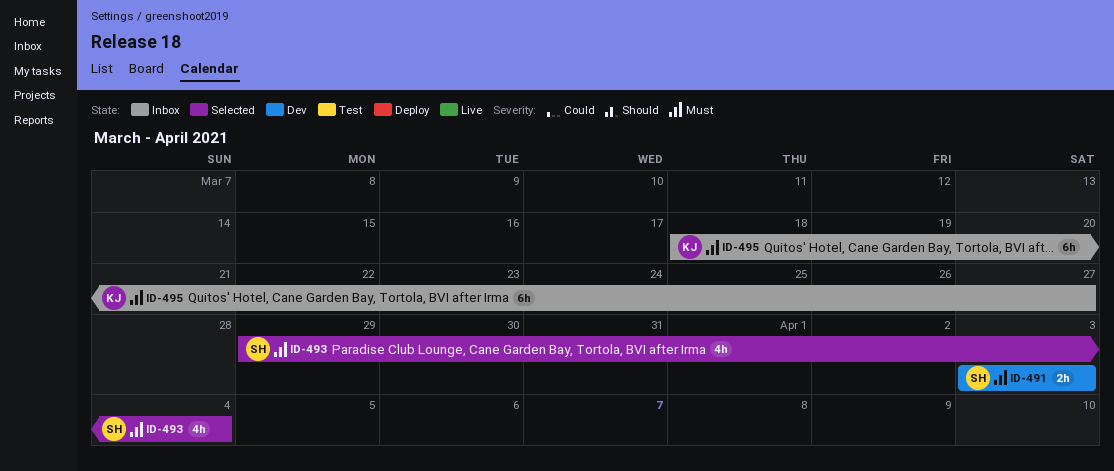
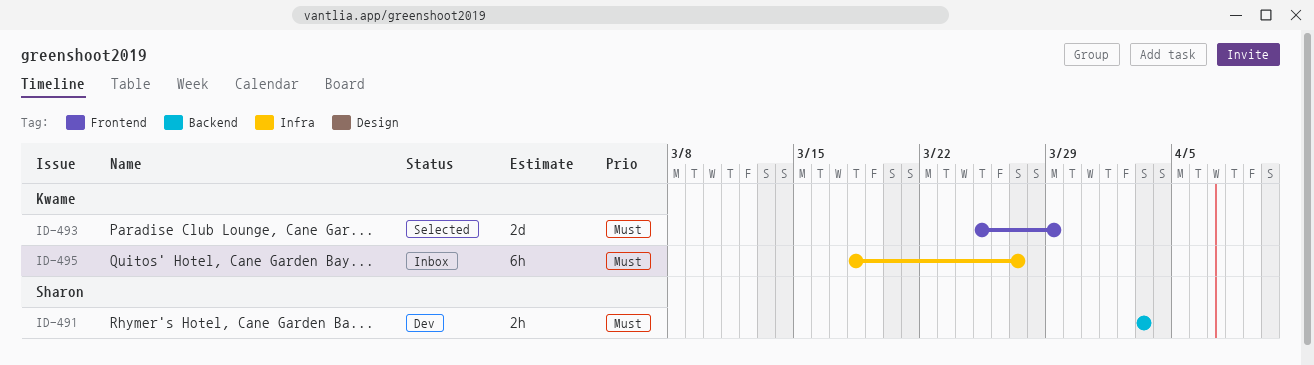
ID-493, owner: Sharon -> Kwame
ID-493, estimate: 4h -> 2d
ID-493, start: Mar 29 -> Mar 25
ID-493, due: Apr 4 -> Mar 29

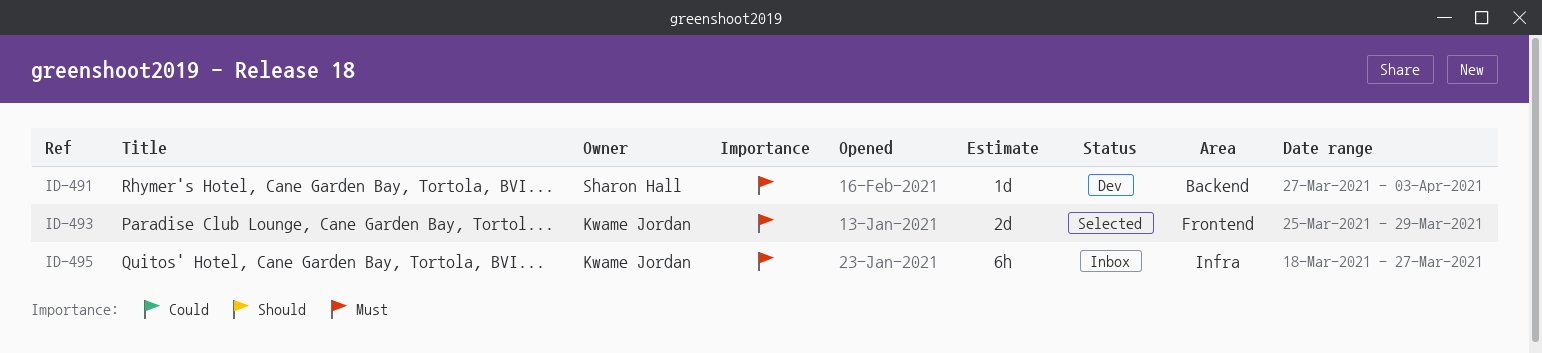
ID-491, estimate: 2h -> 1d
ID-491, start: Apr 3 -> Mar 27

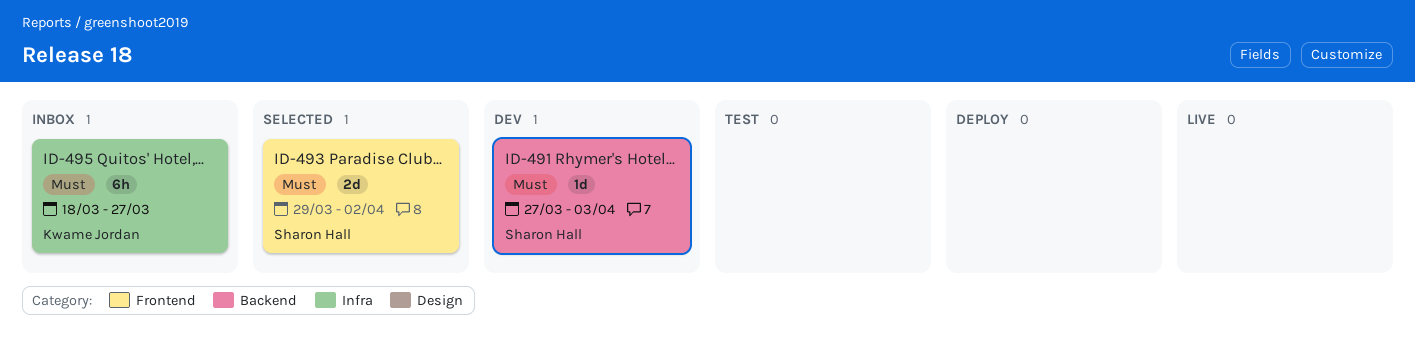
ID-493, owner: Kwame Jordan -> Sharon Hall
ID-493, start: Mar 25 -> Mar 29
ID-493, due: Mar 29 -> Apr 2

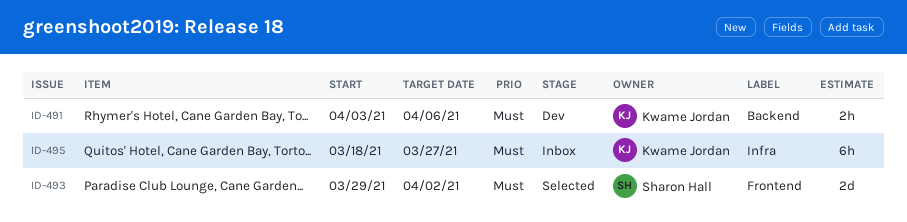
ID-491, owner: Sharon Hall -> Kwame Jordan
ID-491, estimate: 1d -> 2h
ID-491, start: Mar 27 -> Apr 3
ID-491, due: Apr 3 -> Apr 6

